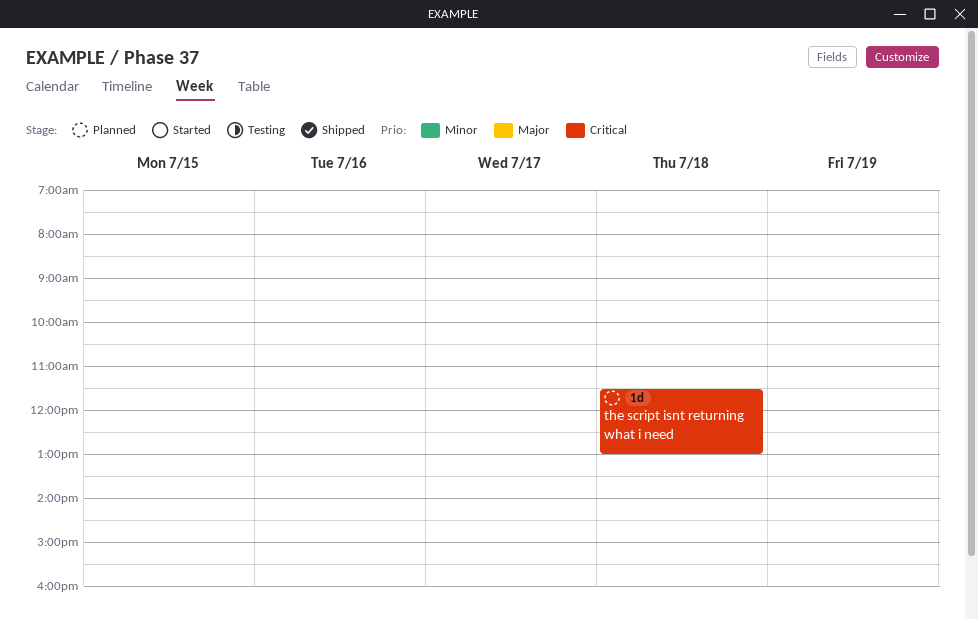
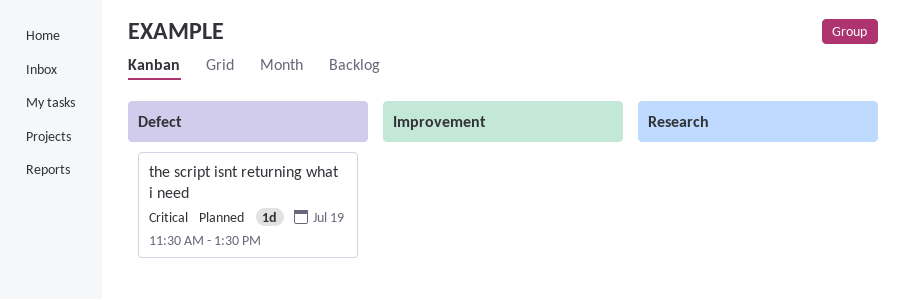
the script isnt returning what i need, day: Jul 18 -> Jul 19
the script isnt returning what i need, ends: 13:00 -> 13:30

